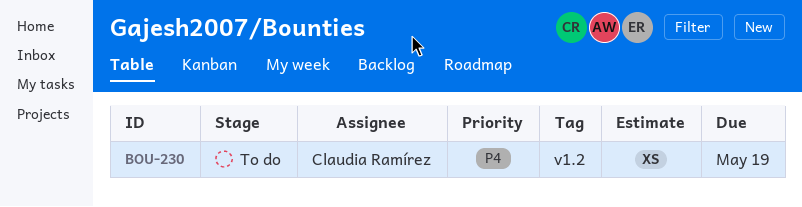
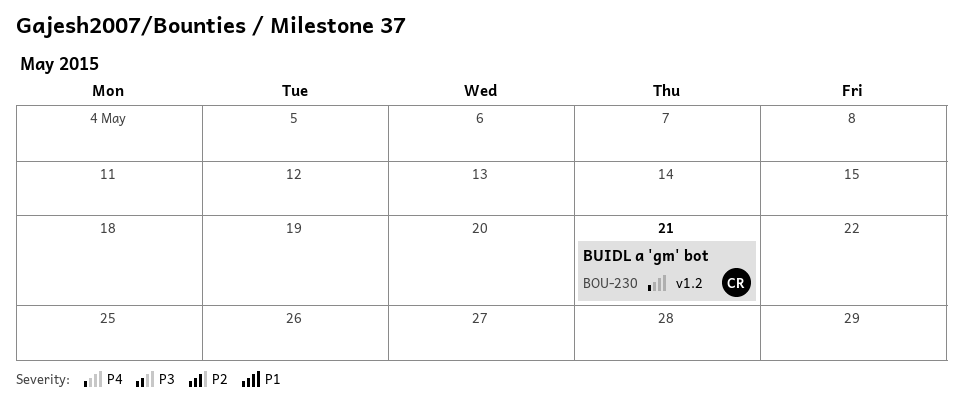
BOU-230, due: May 19 -> May 21

